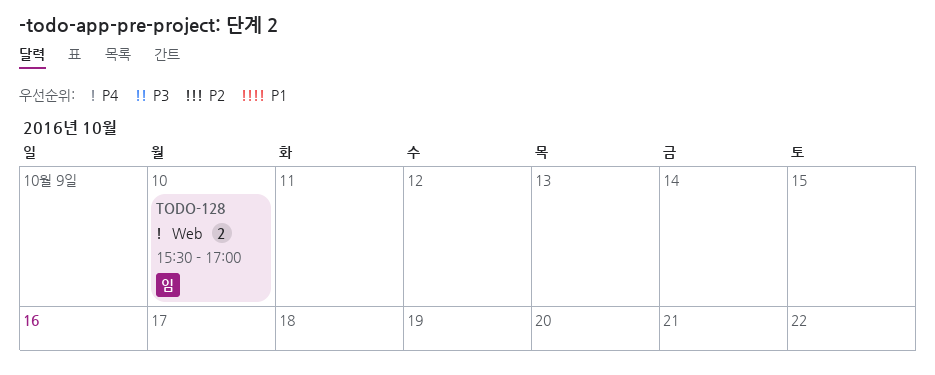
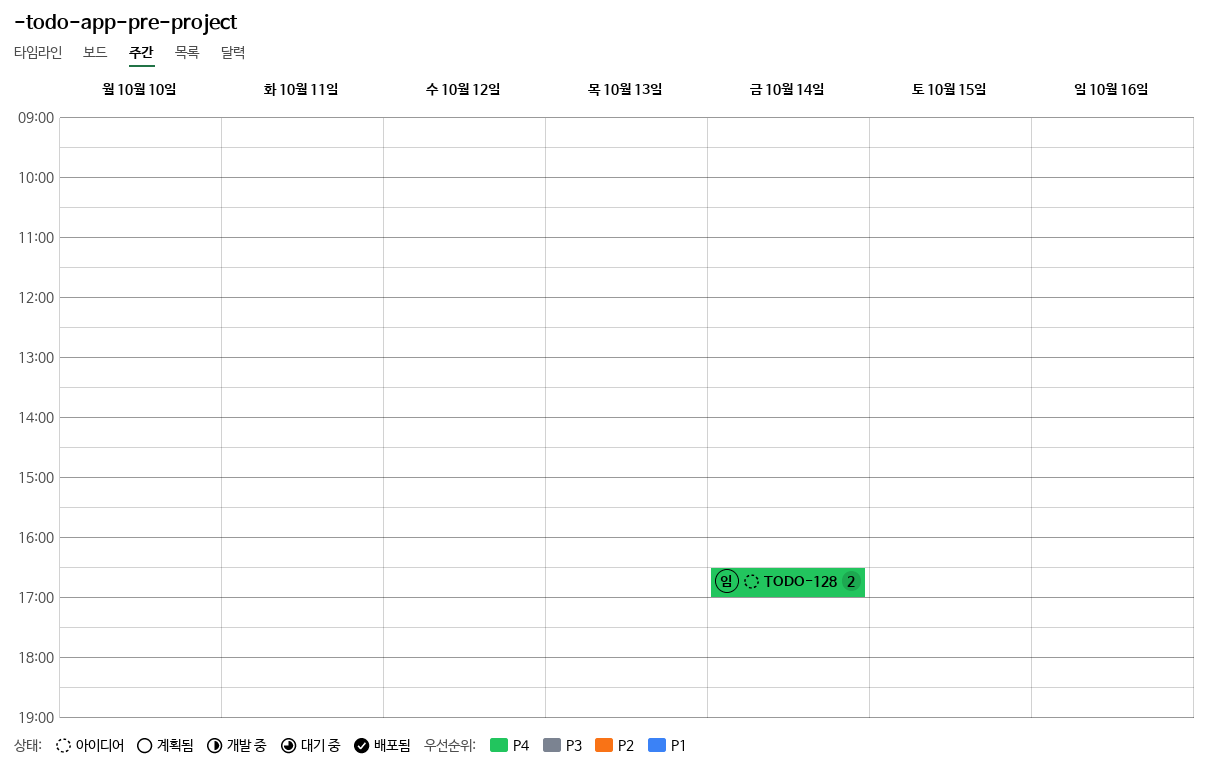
TODO-128, day: Oct 10 -> Oct 14
TODO-128, begins: 15:30 -> 16:30

